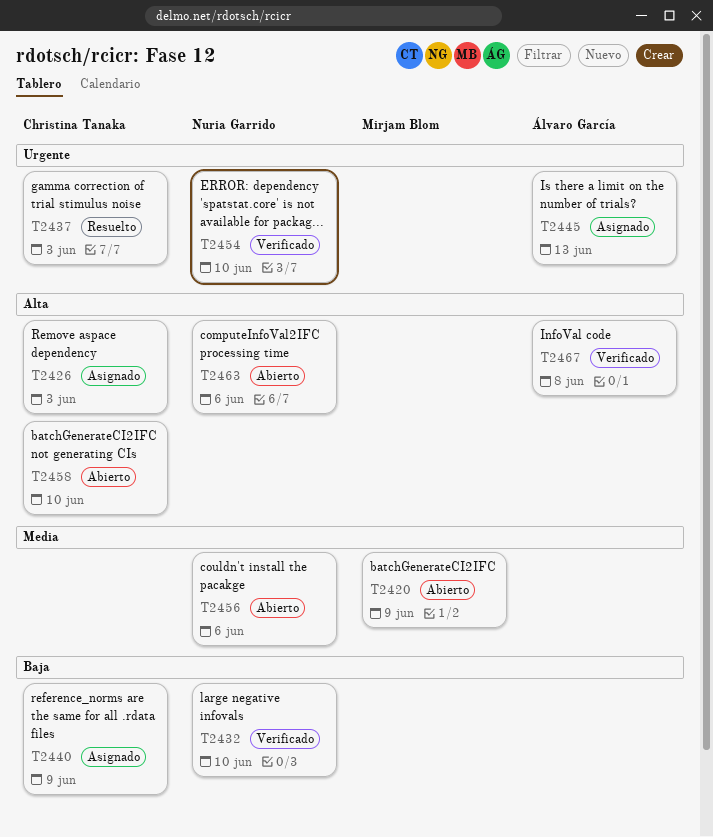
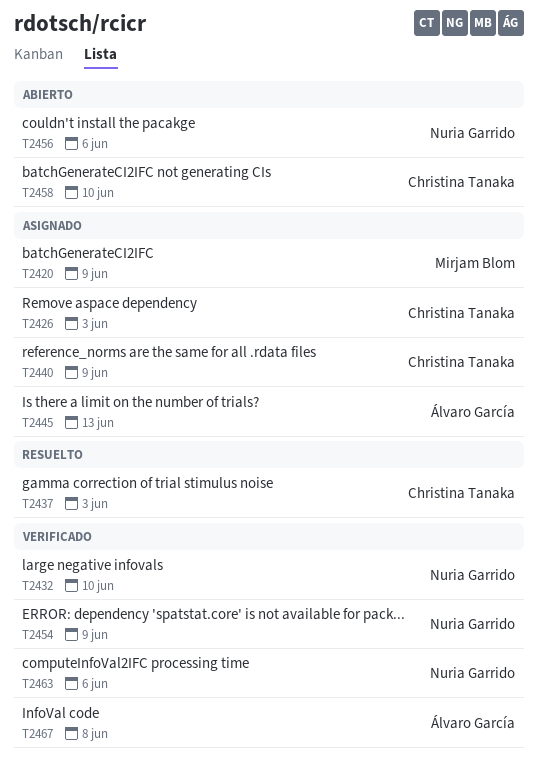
T2420, status: Abierto -> Asignado
T2454, due: Jun 10 -> Jun 9
T2463, status: Abierto -> Verificado

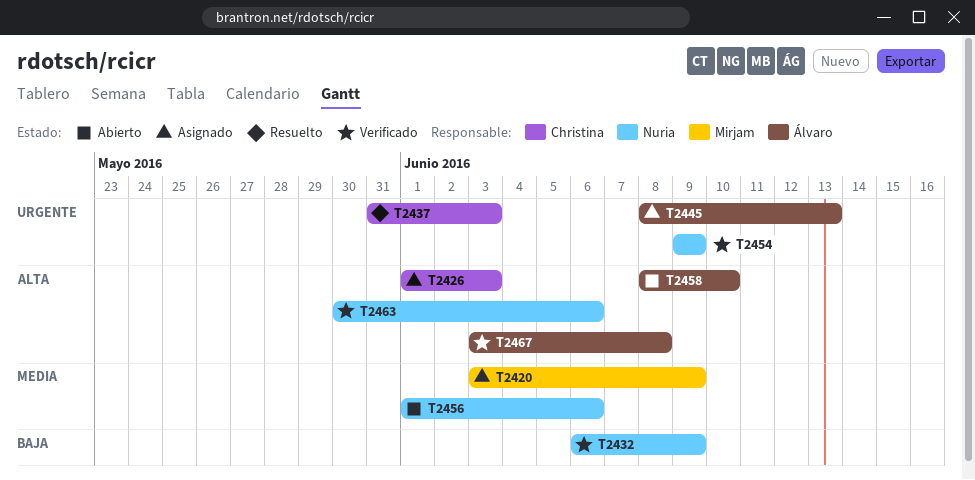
T2432, due: Jun 10 -> Jun 9
T2440: present -> none
T2458, owner: Christina Tanaka -> Álvaro García

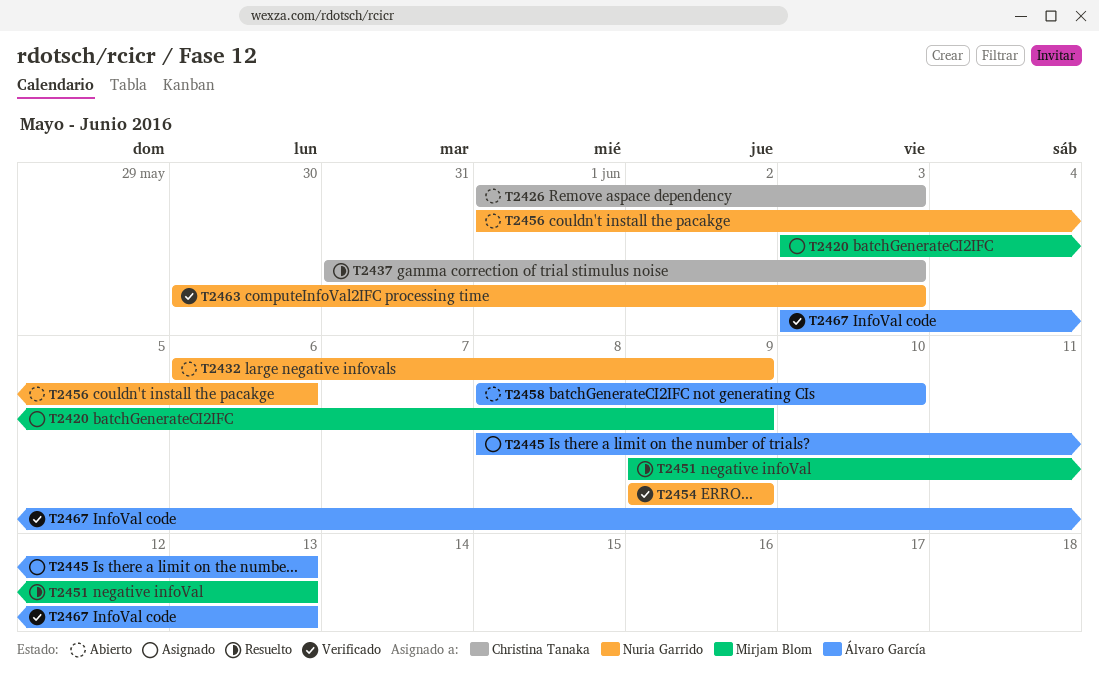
T2426, status: Asignado -> Abierto
T2432, status: Verificado -> Abierto
T2451: none -> present
T2463, due: Jun 6 -> Jun 3
T2467, due: Jun 8 -> Jun 13

